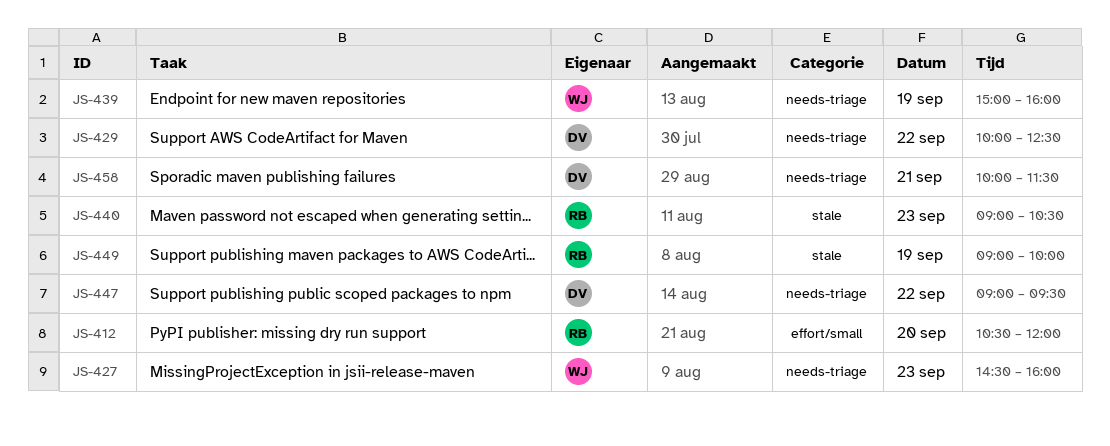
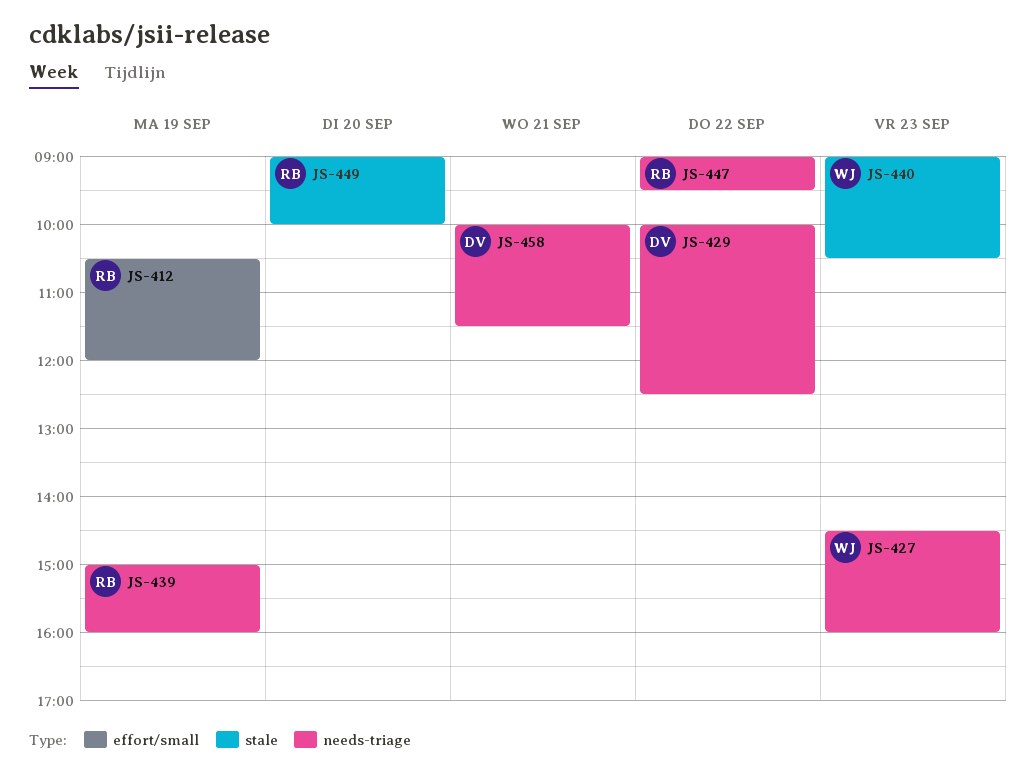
JS-412, day: Sep 20 -> Sep 19
JS-439, owner: WJ -> RB
JS-440, owner: RB -> WJ
JS-447, owner: DV -> RB
JS-449, day: Sep 19 -> Sep 20

